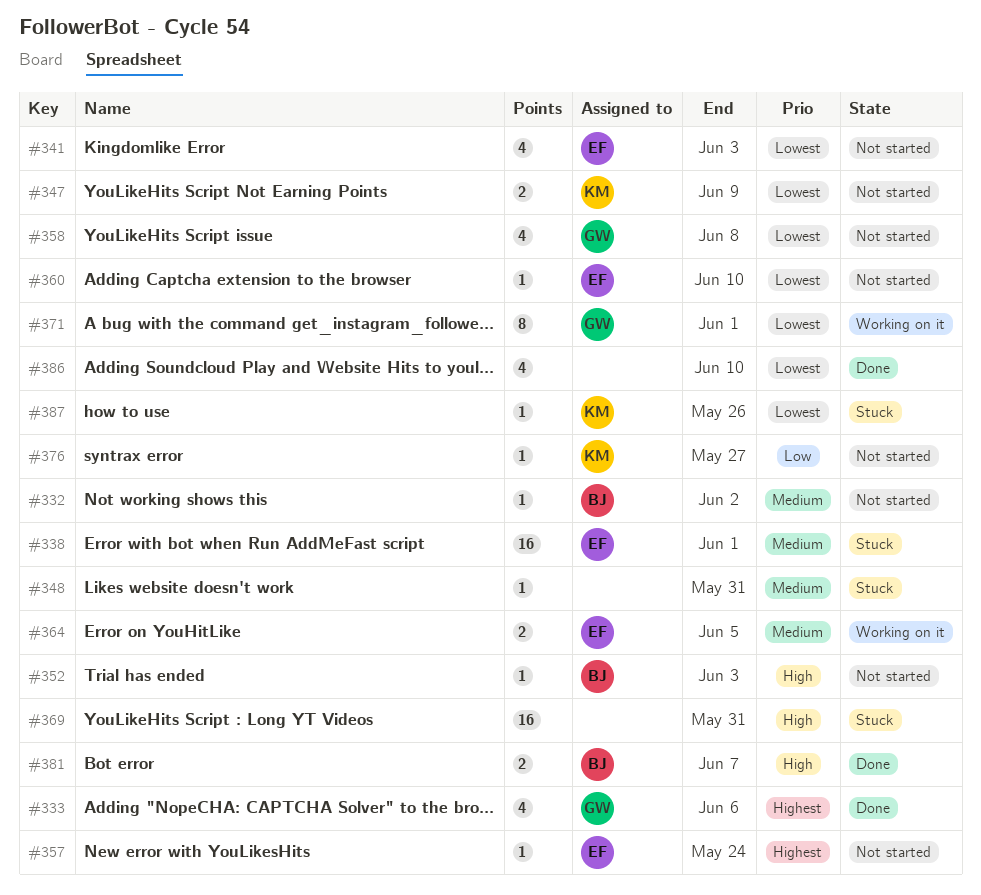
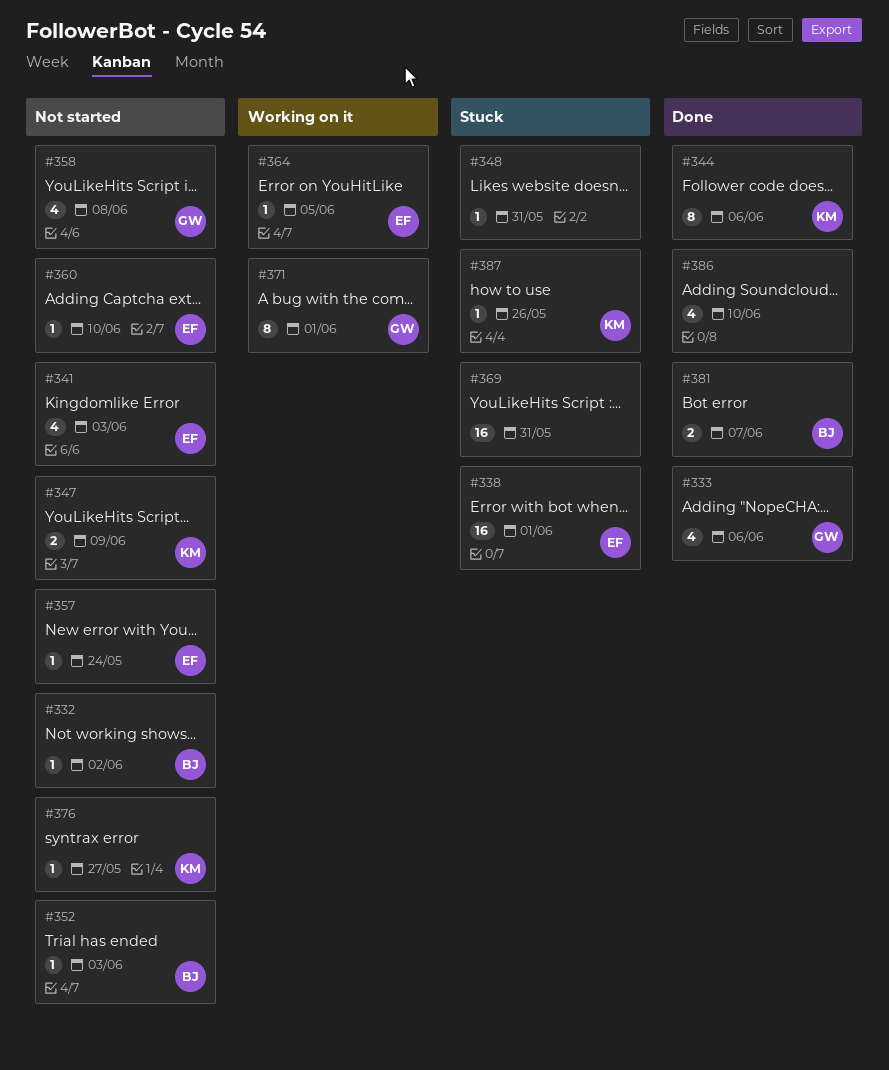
#344: none -> present
#364, estimate: 2 -> 1

